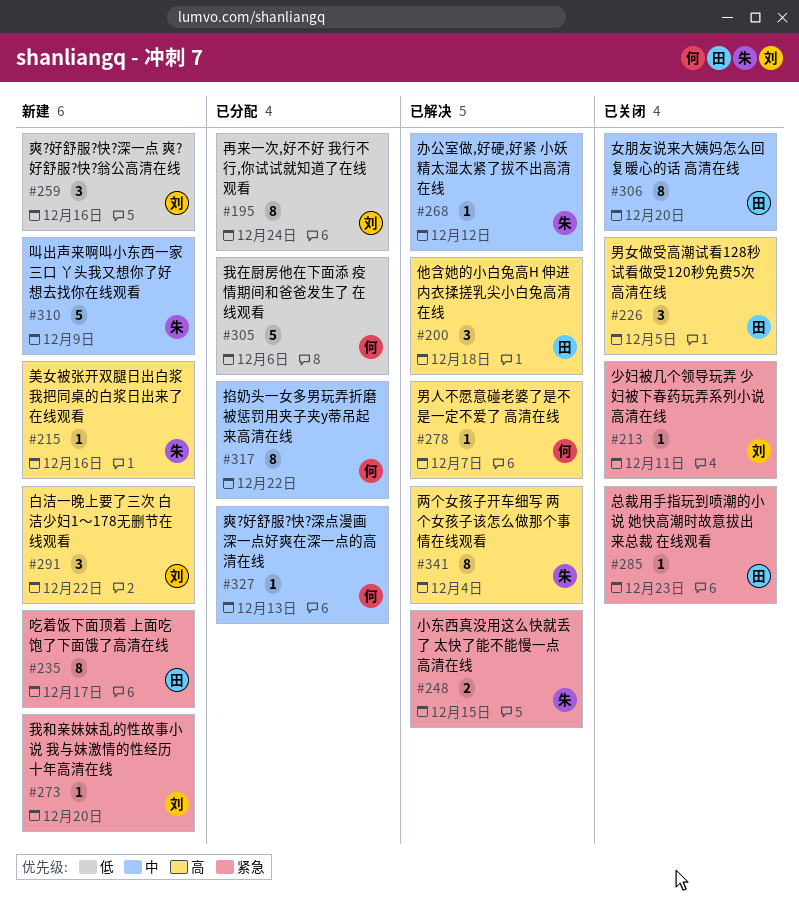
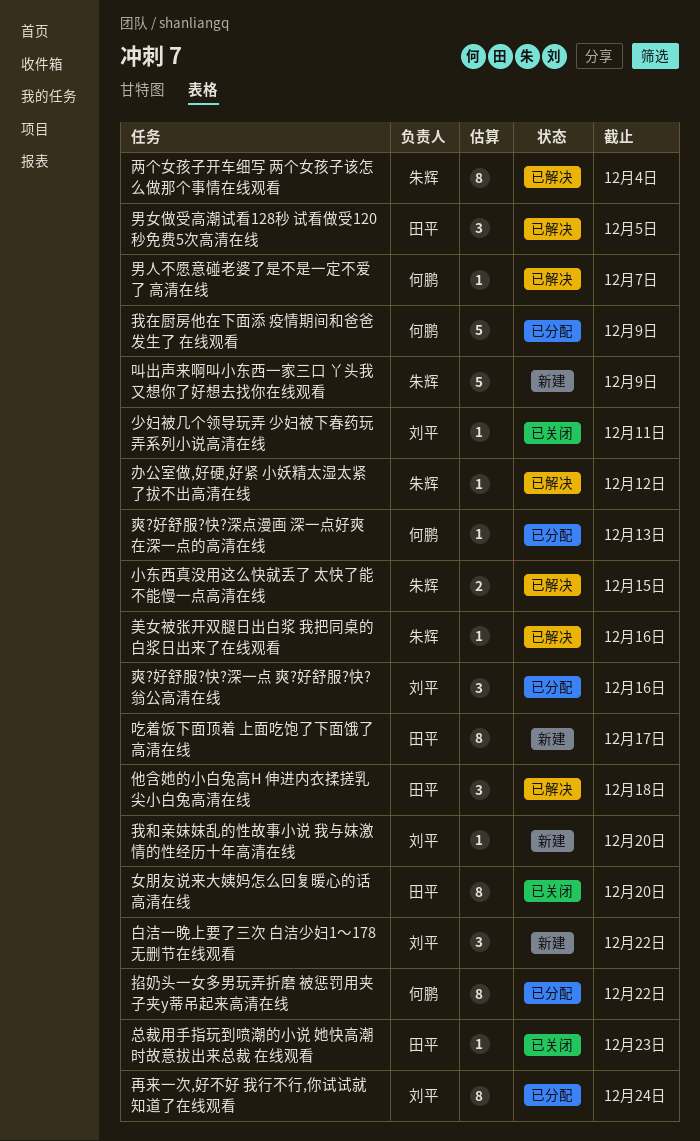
我在厨房他在下面添 疫情期间和爸爸发生了 在线观看, due: Dec 6 -> Dec 9
爽?好舒服?快?深一点 爽?好舒服?快?翁公高清在线, status: 新建 -> 已分配
男女做受高潮试看128秒 试看做受120秒免费5次高清在线, status: 已关闭 -> 已解决
美女被张开双腿日出白浆 我把同桌的白浆日出来了在线观看, status: 新建 -> 已解决

